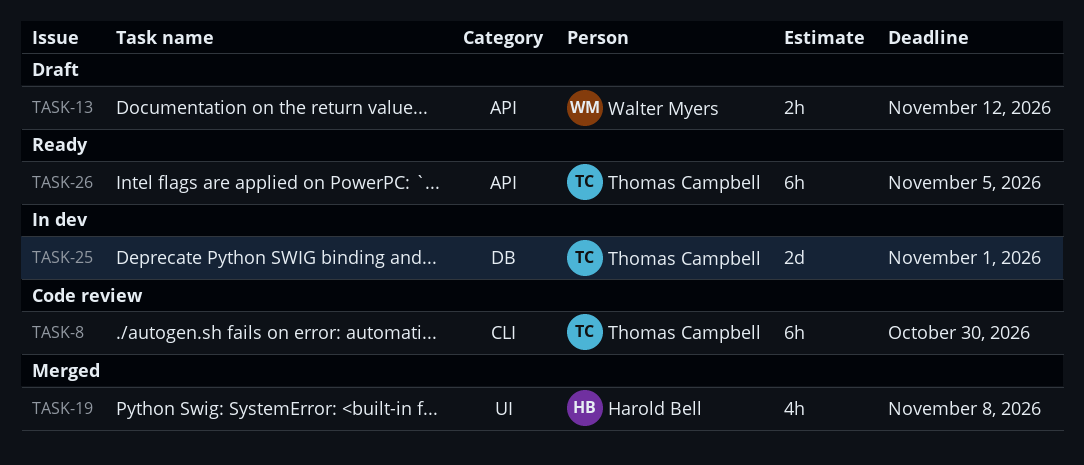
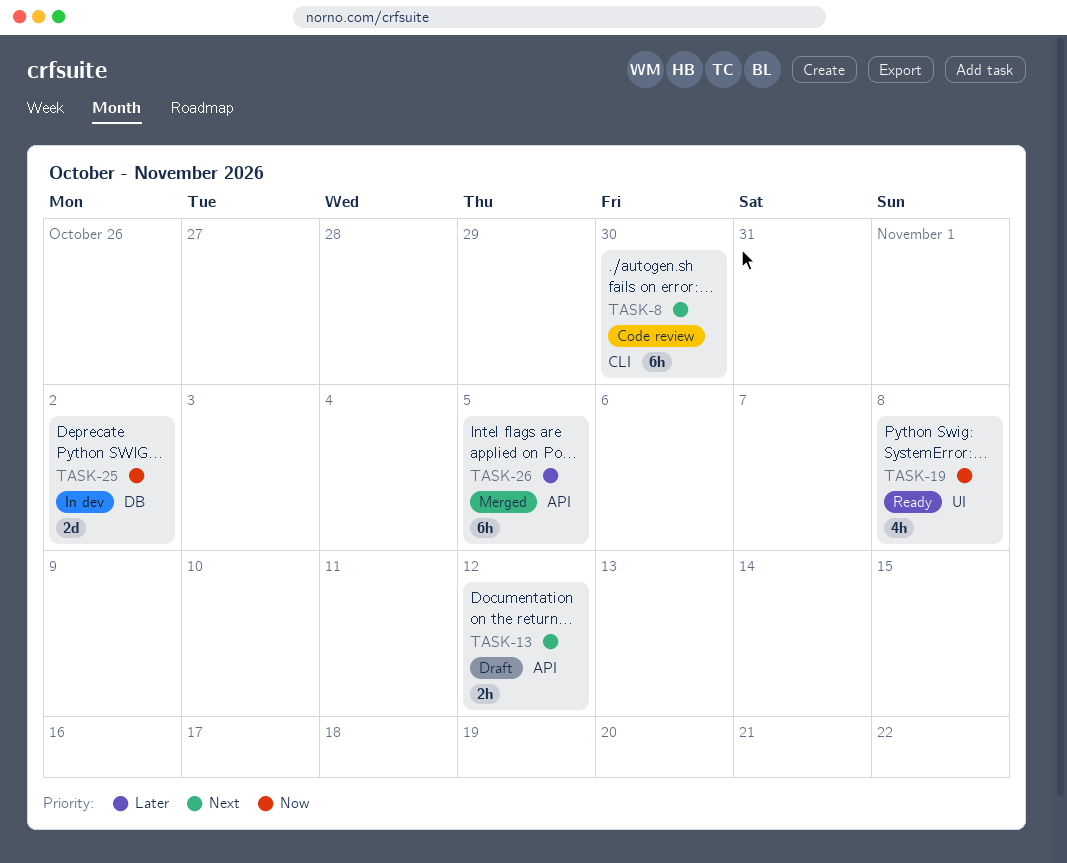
TASK-19, status: Merged -> Ready
TASK-25, due: Nov 1 -> Nov 2
TASK-26, status: Ready -> Merged

